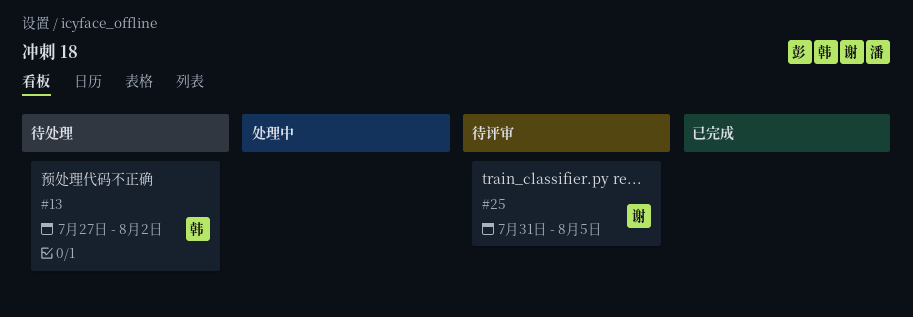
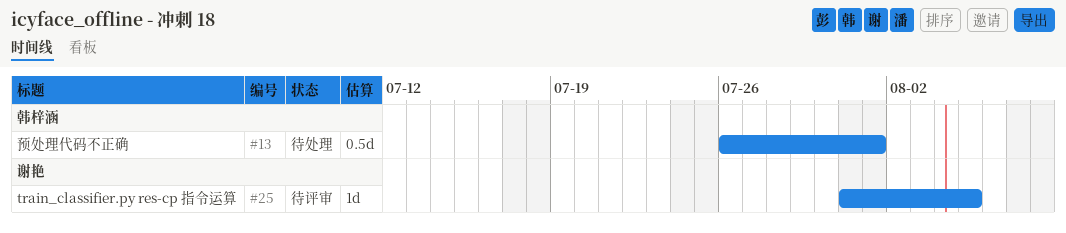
#13, start: Jul 27 -> Jul 26
#13, due: Aug 2 -> Aug 1

